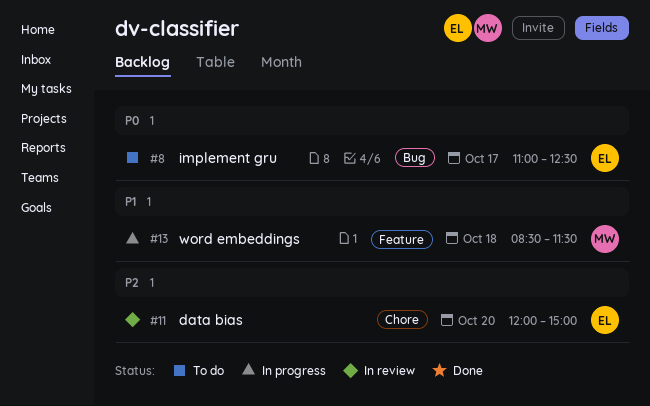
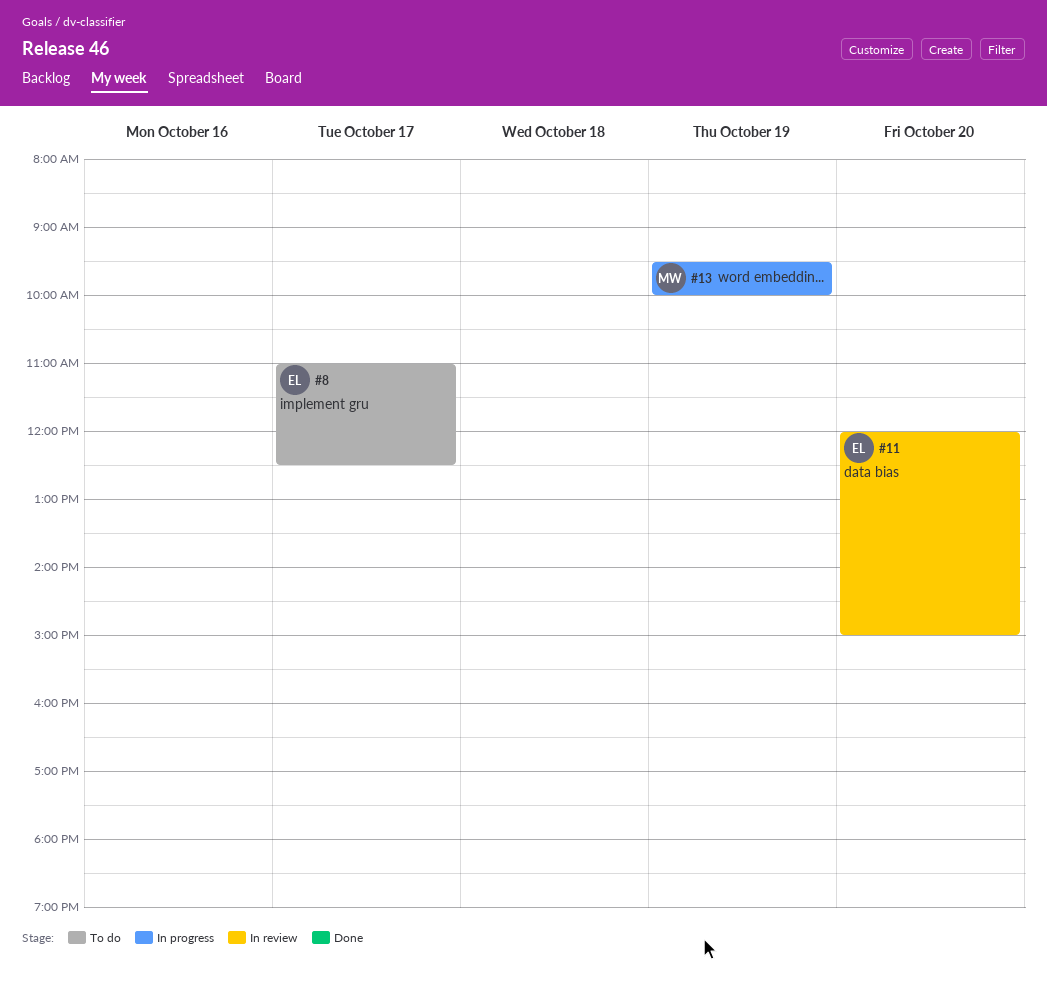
#13, day: Oct 18 -> Oct 19
#13, begins: 08:30 -> 09:30
#13, ends: 11:30 -> 10:00

